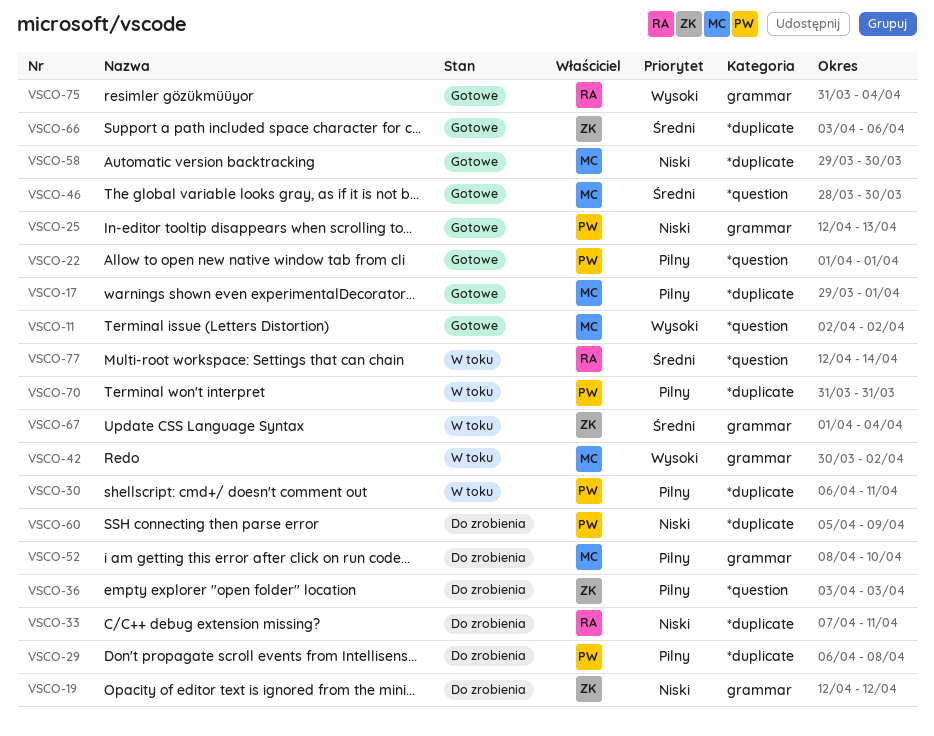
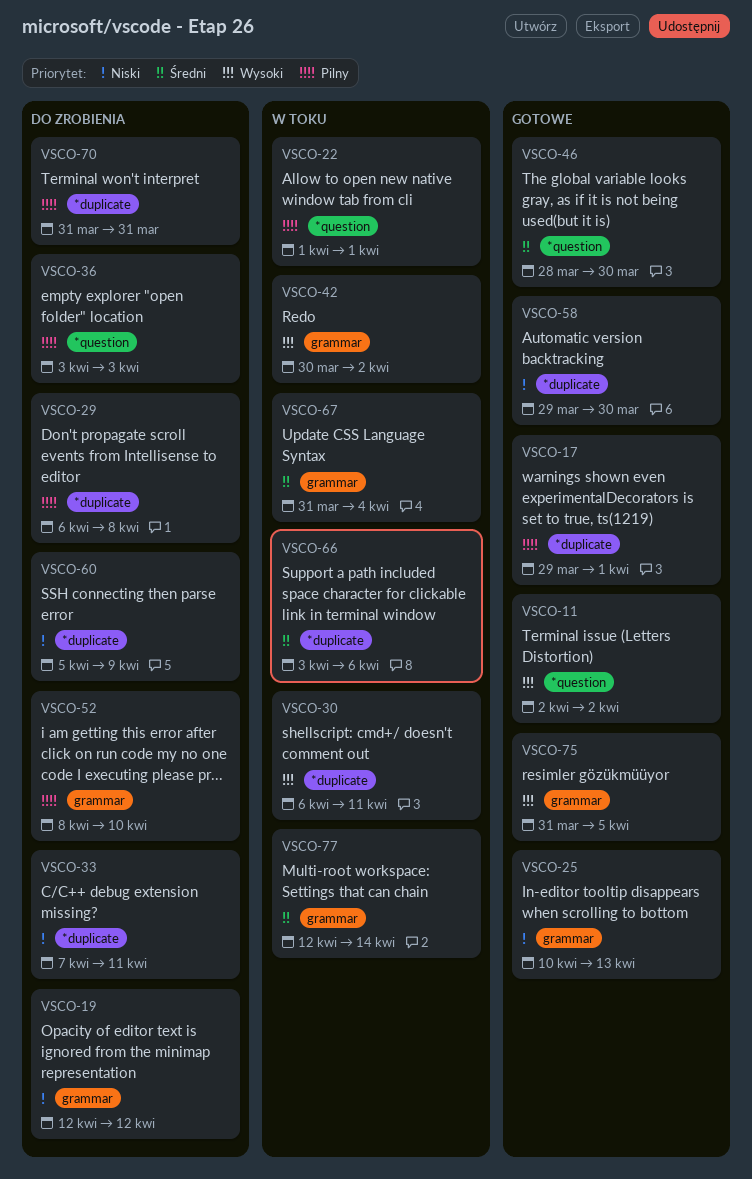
VSCO-22, status: Gotowe -> W toku
VSCO-25, start: Apr 12 -> Apr 10
VSCO-30, priority: Pilny -> Wysoki
VSCO-66, status: Gotowe -> W toku
VSCO-67, start: Apr 1 -> Mar 31
VSCO-70, status: W toku -> Do zrobienia
VSCO-75, due: Apr 4 -> Apr 5
VSCO-77, label: *question -> grammar

